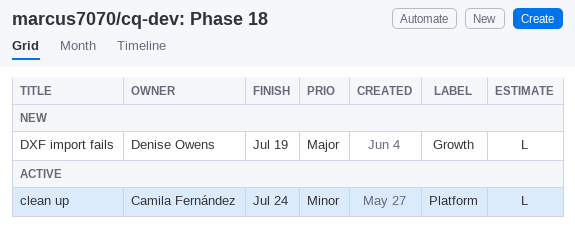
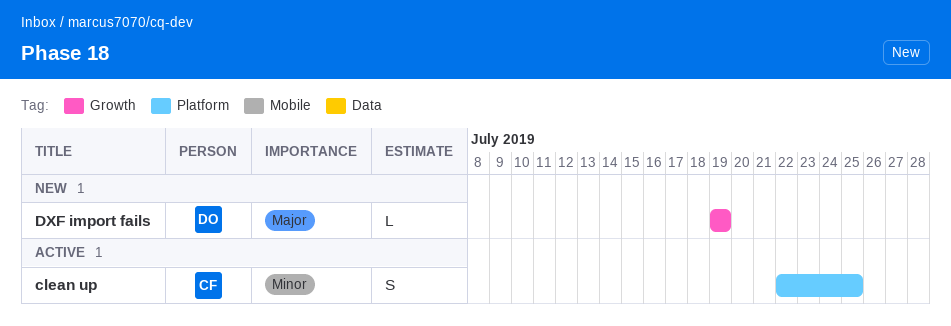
clean up, estimate: L -> S
clean up, due: Jul 24 -> Jul 25

